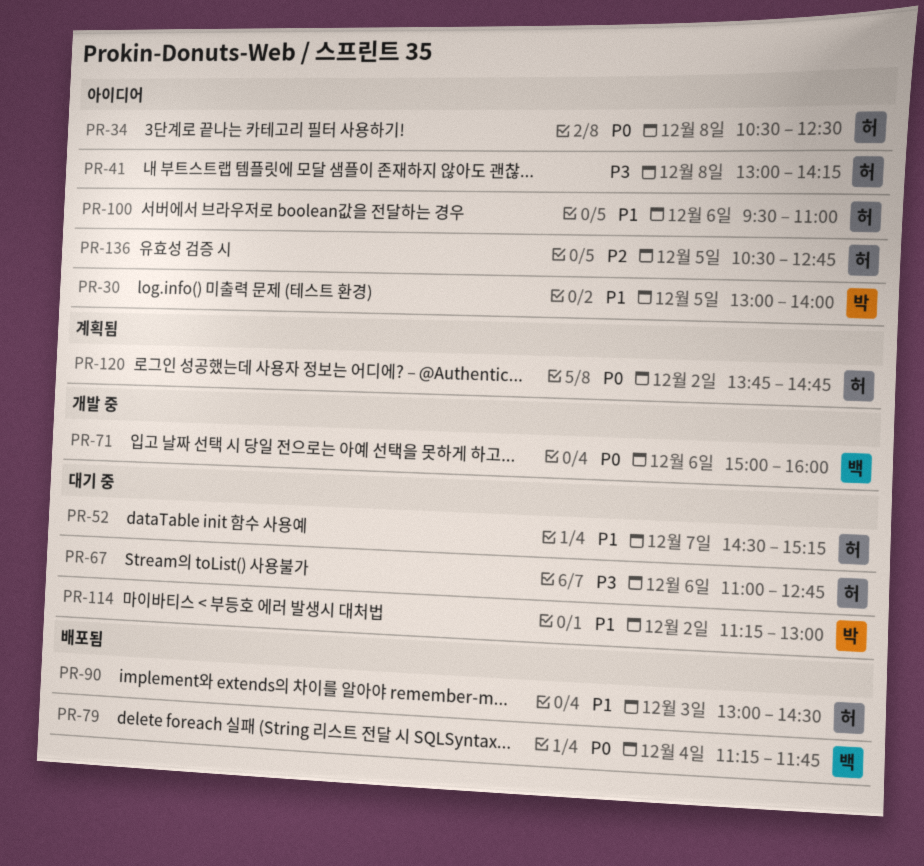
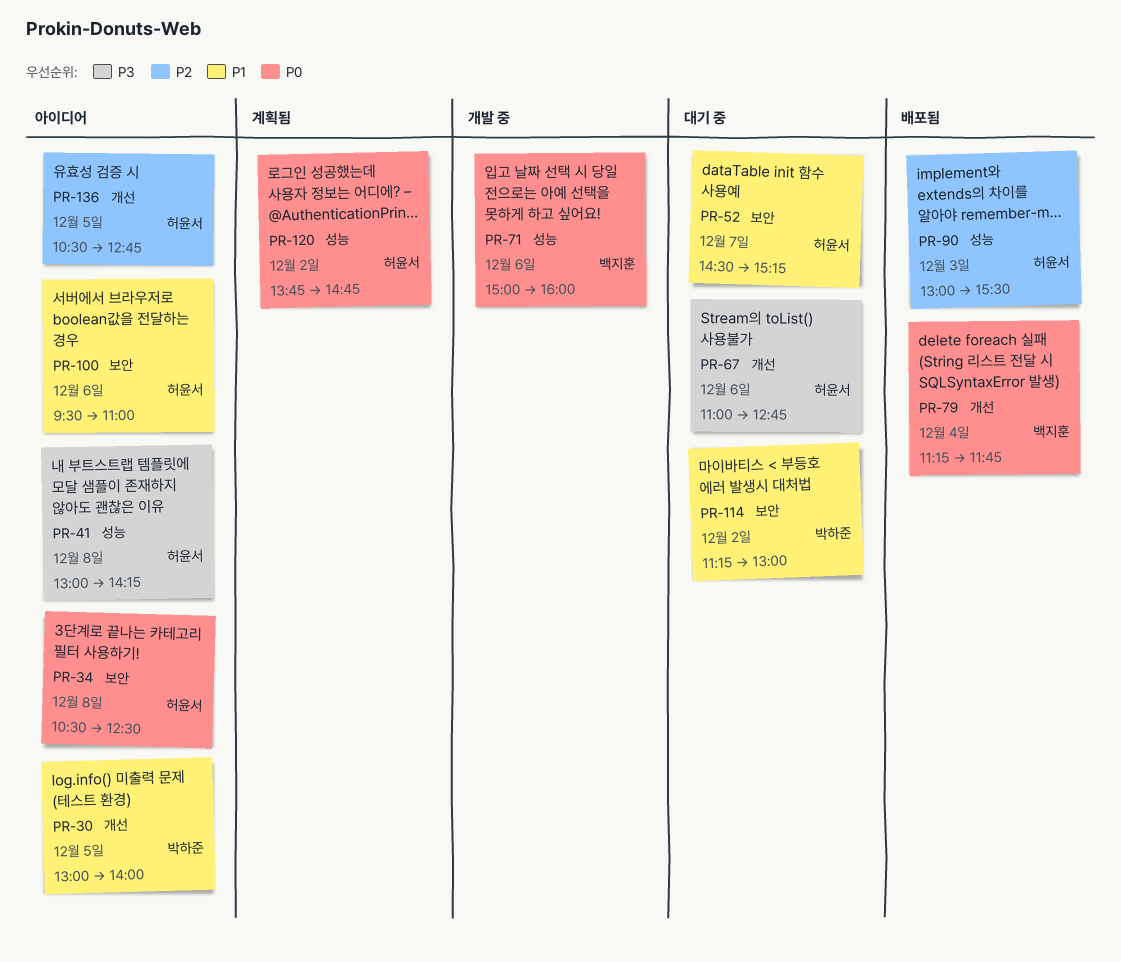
PR-90, priority: P1 -> P2
PR-90, ends: 14:30 -> 15:30

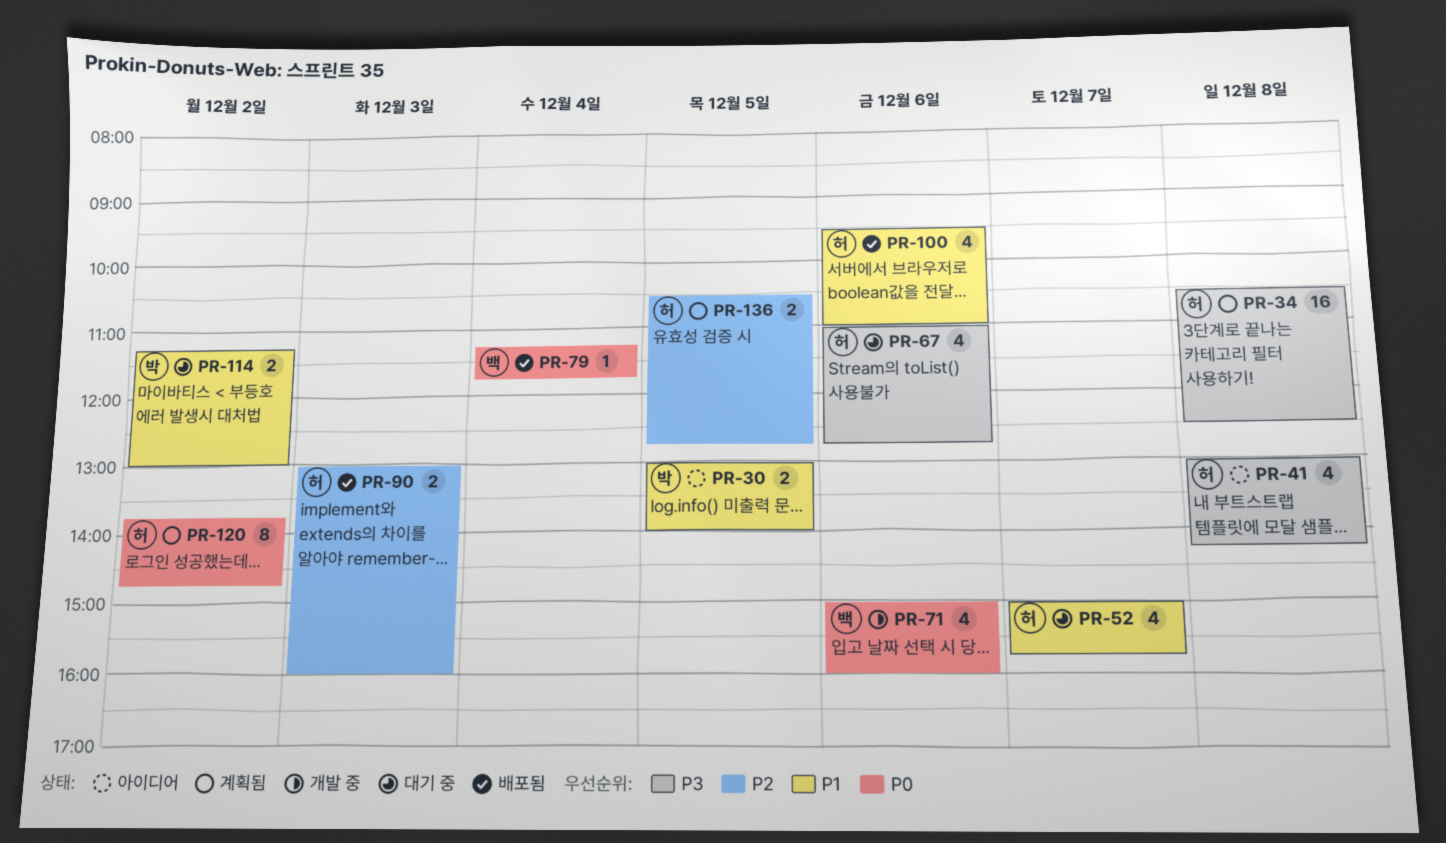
PR-34, status: 아이디어 -> 계획됨
PR-34, priority: P0 -> P3
PR-52, begins: 14:30 -> 15:00
PR-52, ends: 15:15 -> 15:45
PR-90, ends: 15:30 -> 16:00
PR-100, status: 아이디어 -> 배포됨
PR-136, status: 아이디어 -> 계획됨

